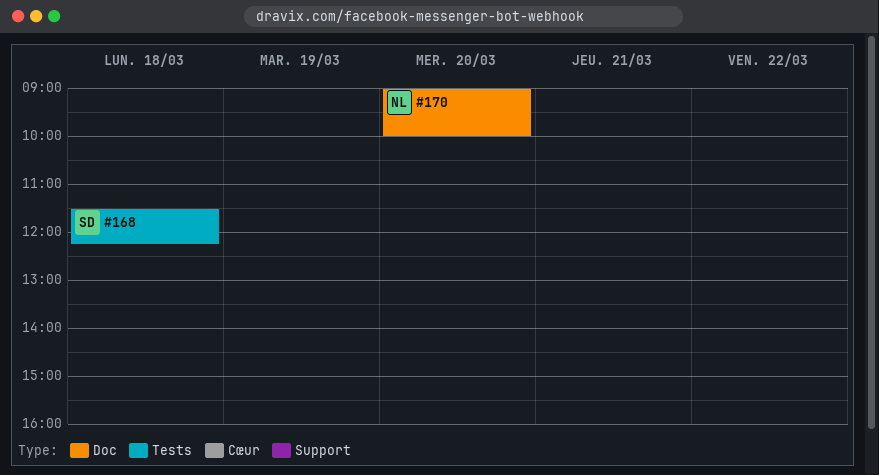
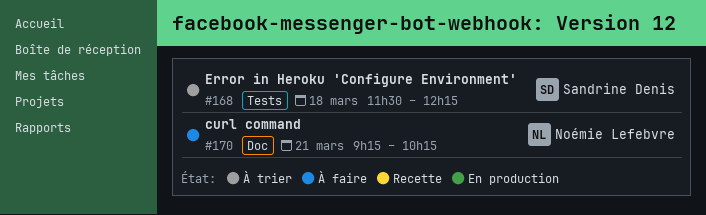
#170, day: Mar 20 -> Mar 21
#170, begins: 09:00 -> 09:15
#170, ends: 10:00 -> 10:15

